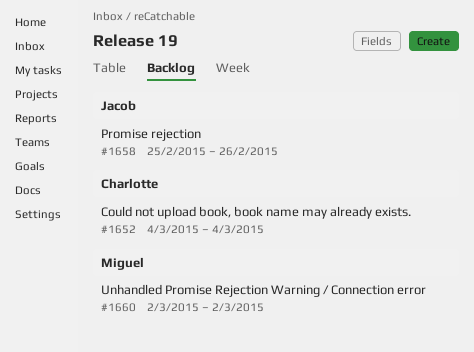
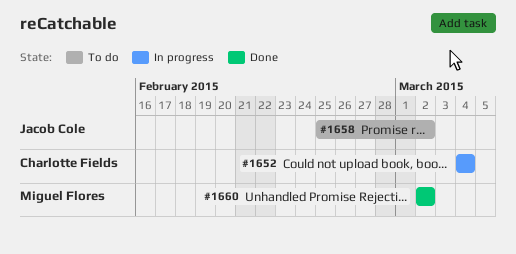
#1658, due: Feb 26 -> Mar 2

